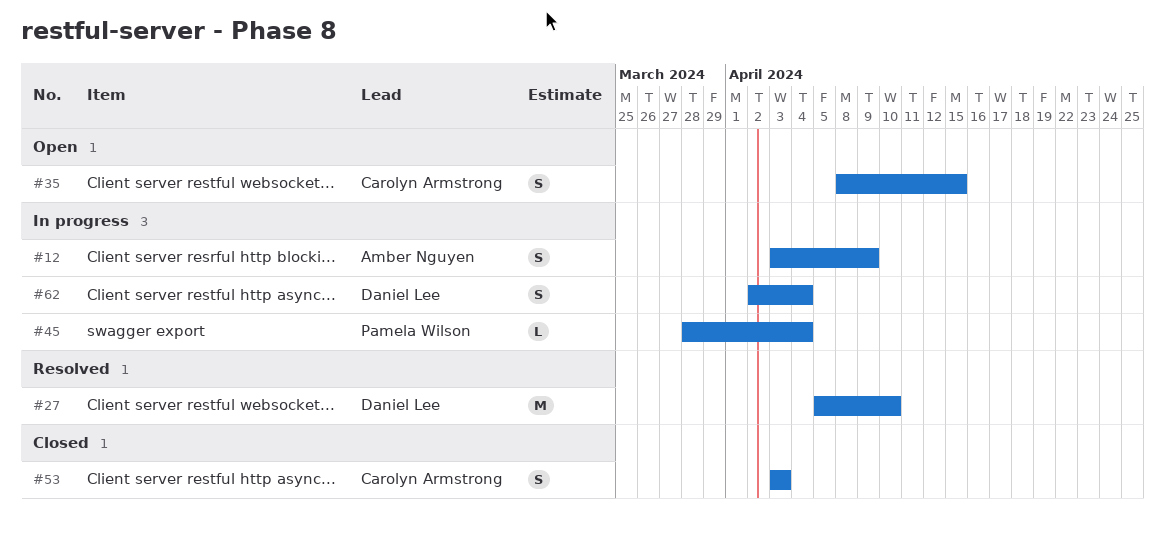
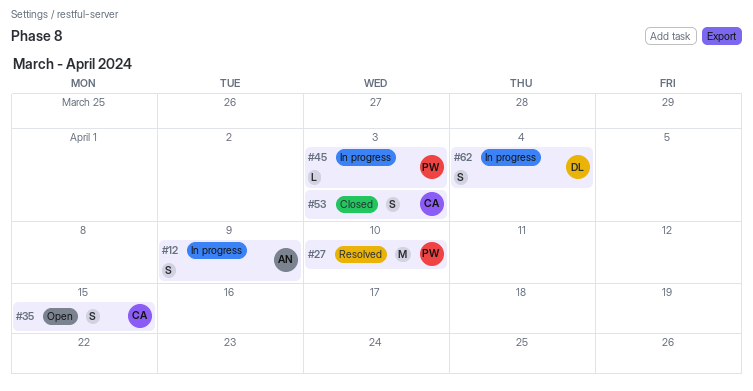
#27, owner: Daniel Lee -> Pamela Wilson
#45, due: Apr 4 -> Apr 3

